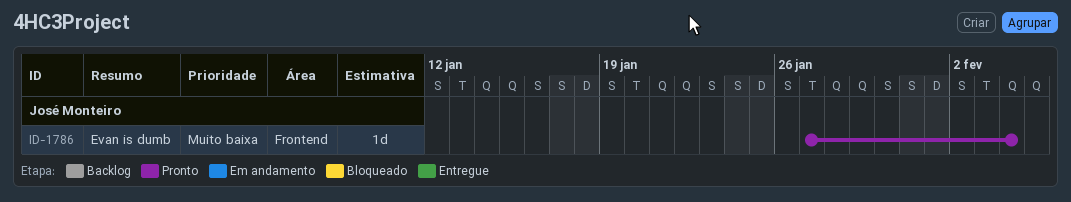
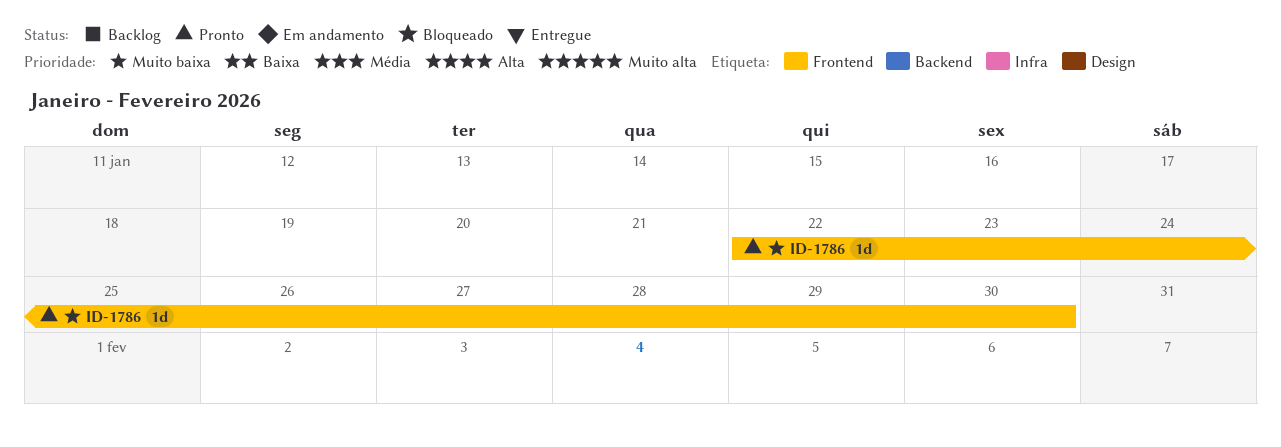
ID-1786, start: Jan 27 -> Jan 22
ID-1786, due: Feb 4 -> Jan 30

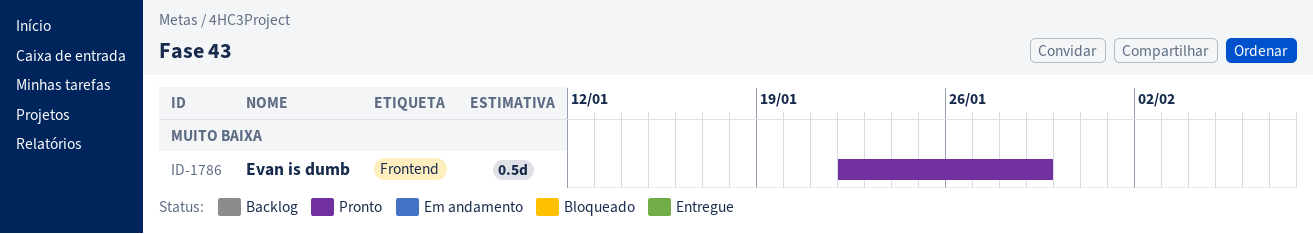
ID-1786, estimate: 1d -> 0.5d
ID-1786, due: Jan 30 -> Jan 29

